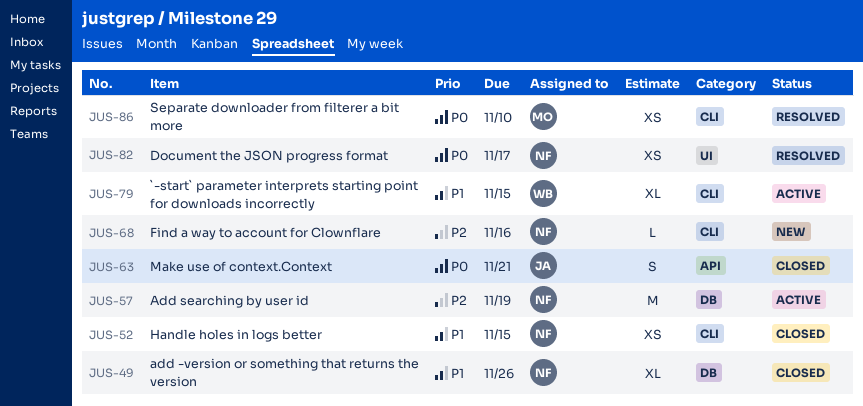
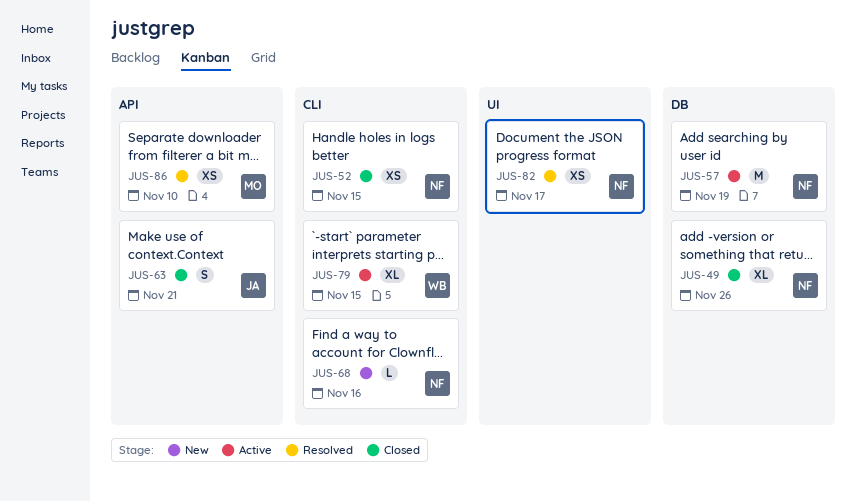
JUS-86, label: CLI -> API

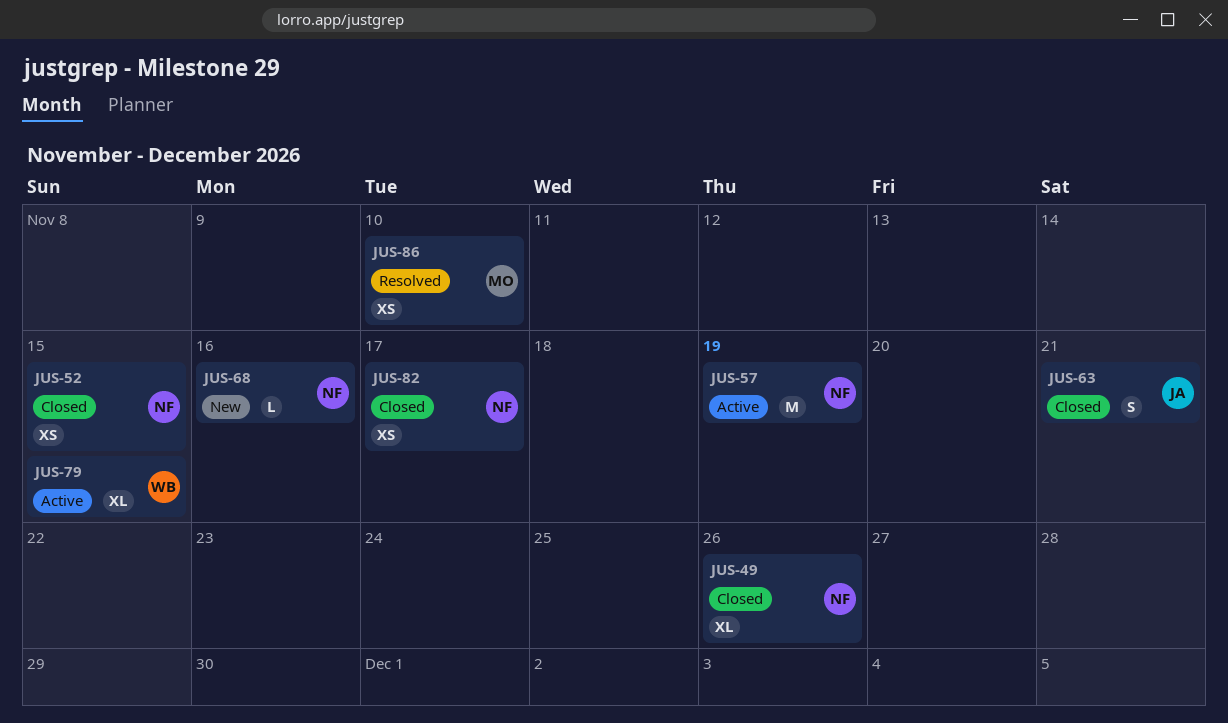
JUS-82, status: Resolved -> Closed

